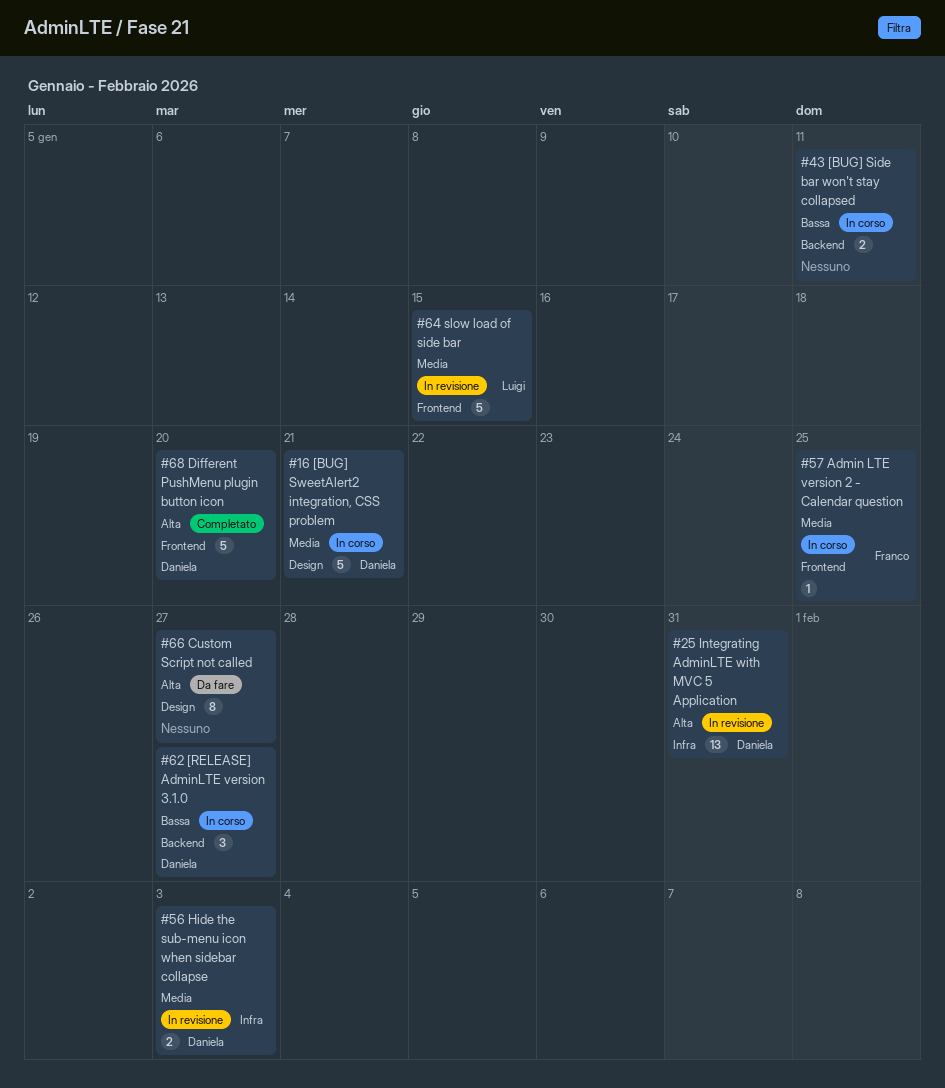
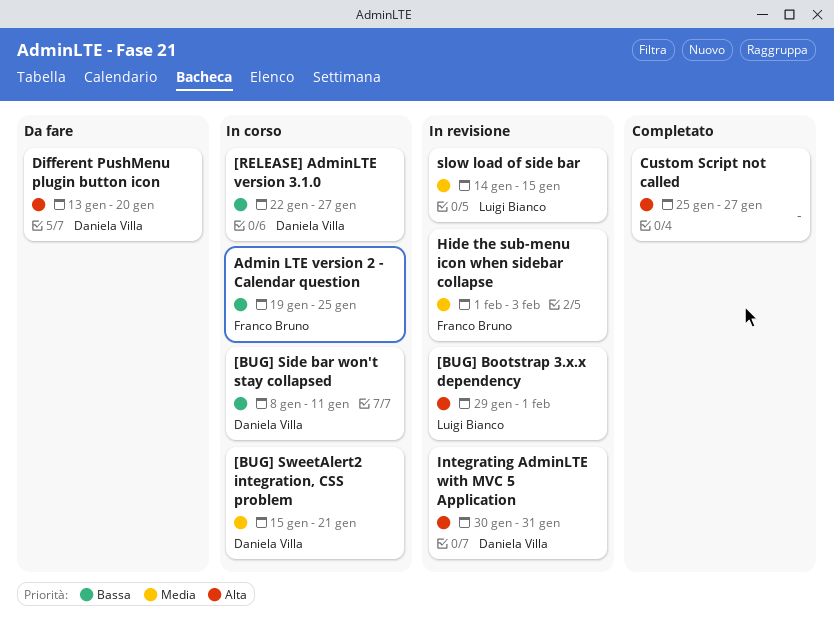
[BUG] Bootstrap 3.x.x dependency: none -> present
[BUG] Side bar won't stay collapsed, owner: none -> Daniela Villa
Admin LTE version 2 - Calendar question, priority: Media -> Bassa
Custom Script not called, status: Da fare -> Completato
Different PushMenu plugin button icon, status: Completato -> Da fare
Hide the sub-menu icon when sidebar collapse, owner: Daniela Villa -> Franco Bruno

